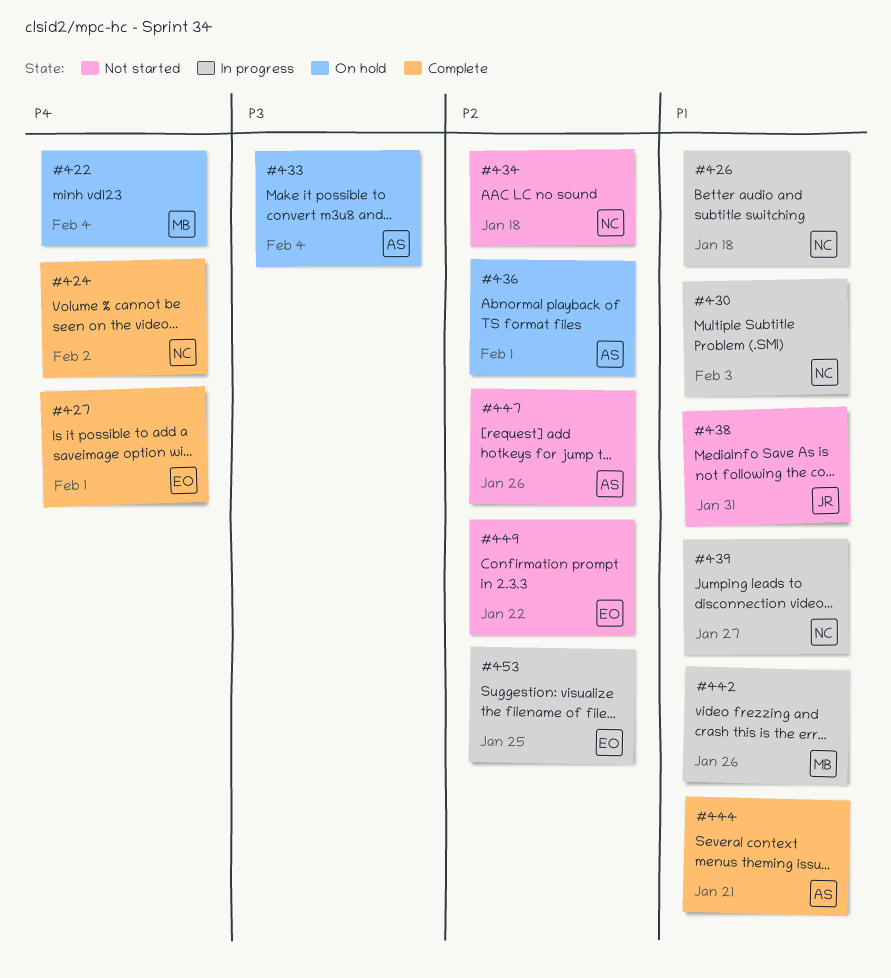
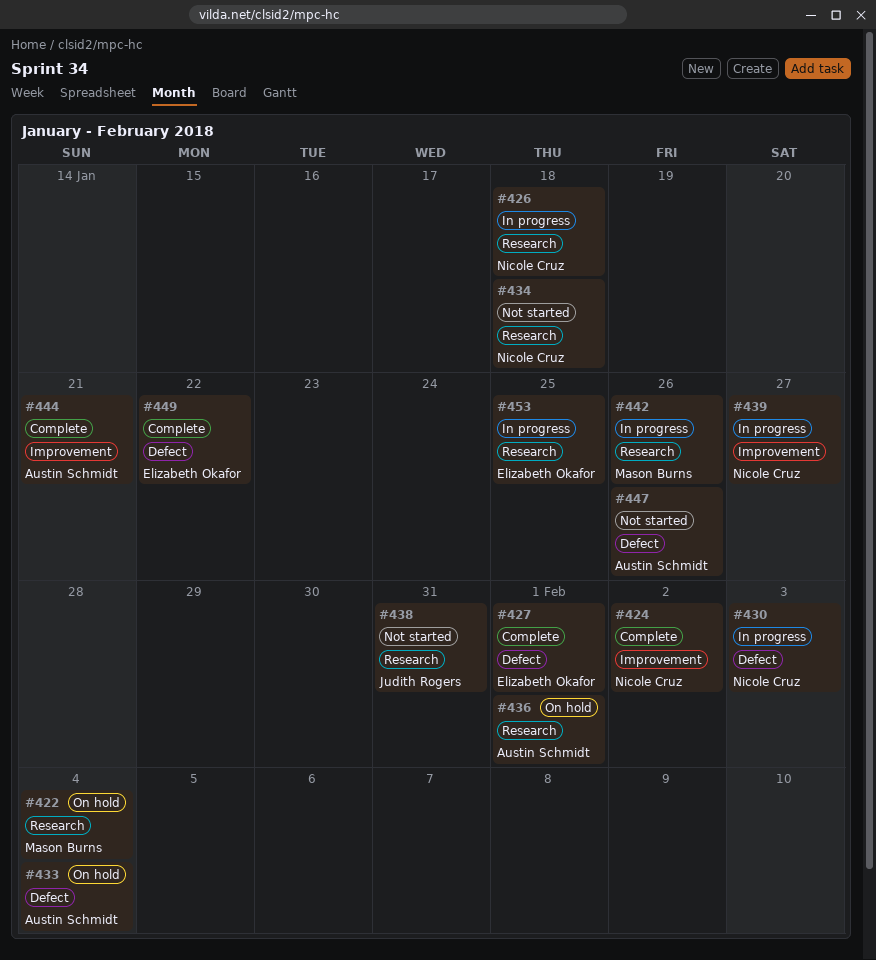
#449, status: Not started -> Complete

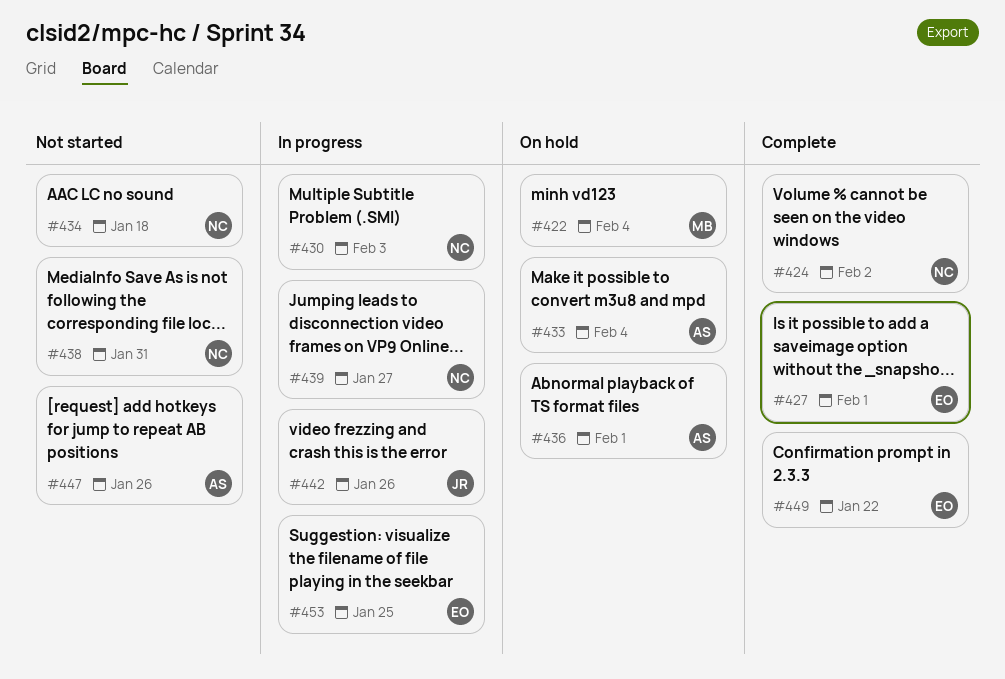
#426: present -> none
#438, owner: Judith Rogers -> Nicole Cruz
#442, owner: Mason Burns -> Judith Rogers
#444: present -> none

